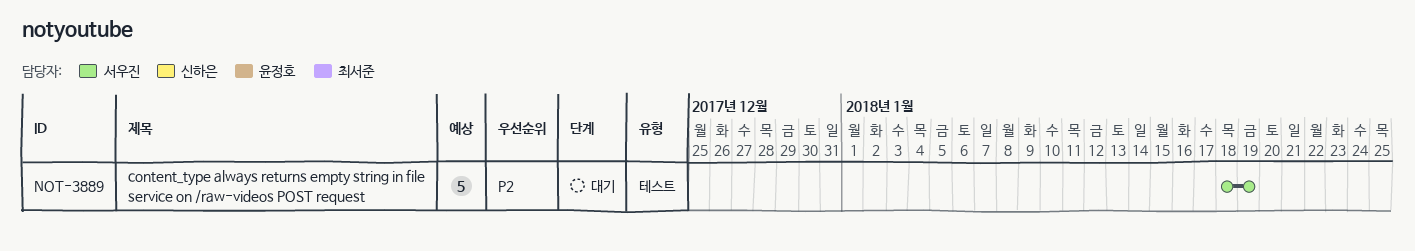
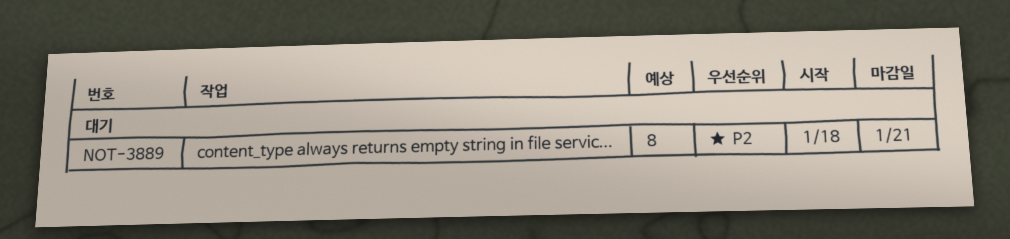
NOT-3889, estimate: 5 -> 8
NOT-3889, due: Jan 19 -> Jan 21

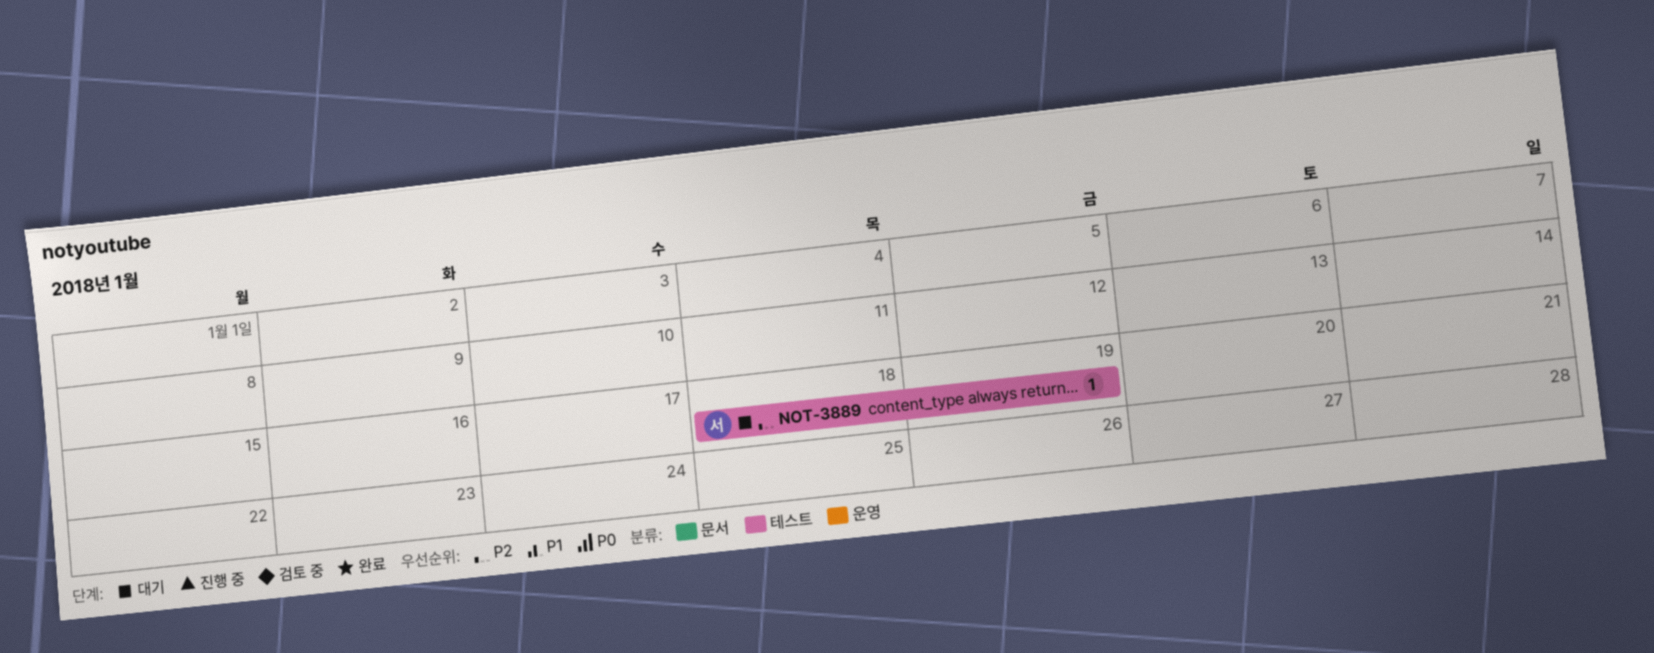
NOT-3889, estimate: 8 -> 1
NOT-3889, due: Jan 21 -> Jan 19

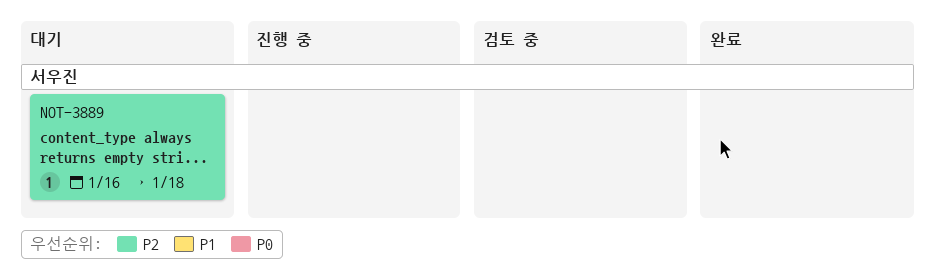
NOT-3889, start: Jan 18 -> Jan 16
NOT-3889, due: Jan 19 -> Jan 18

